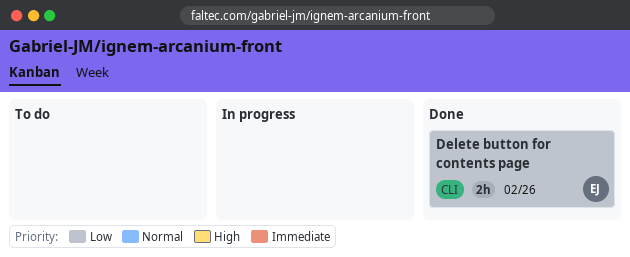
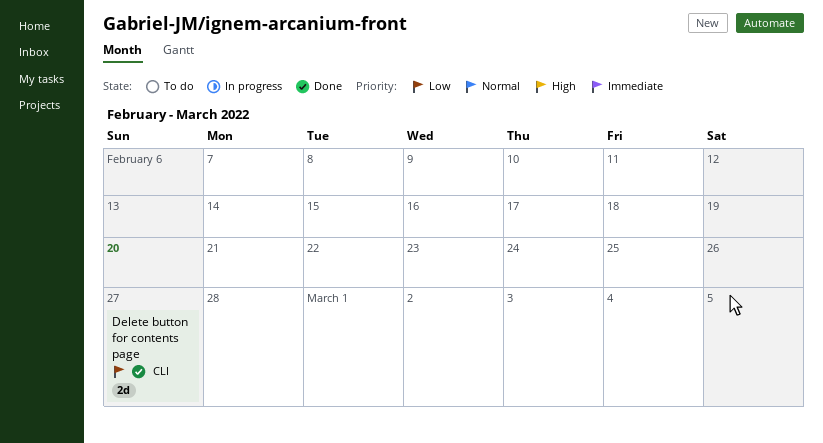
Delete button for contents page, estimate: 2h -> 2d
Delete button for contents page, due: Feb 26 -> Feb 27

